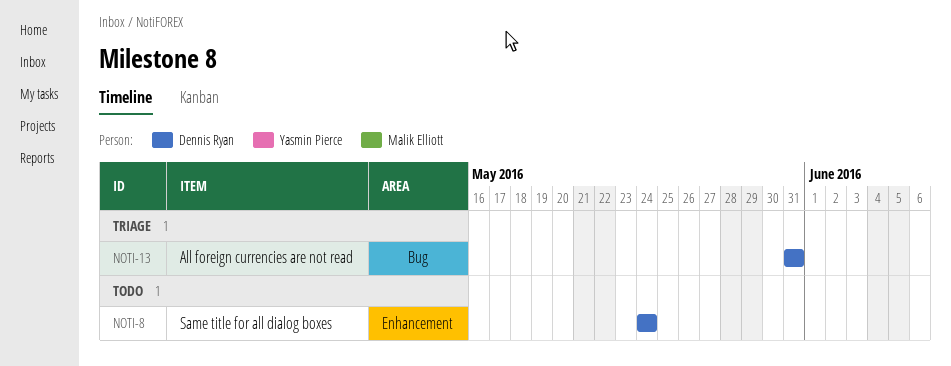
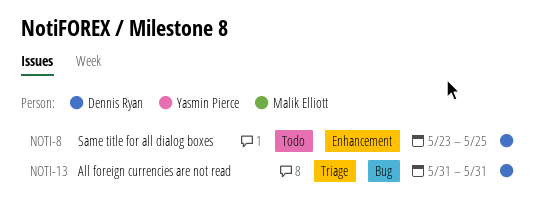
NOTI-8, start: May 24 -> May 23
NOTI-8, due: May 24 -> May 25

